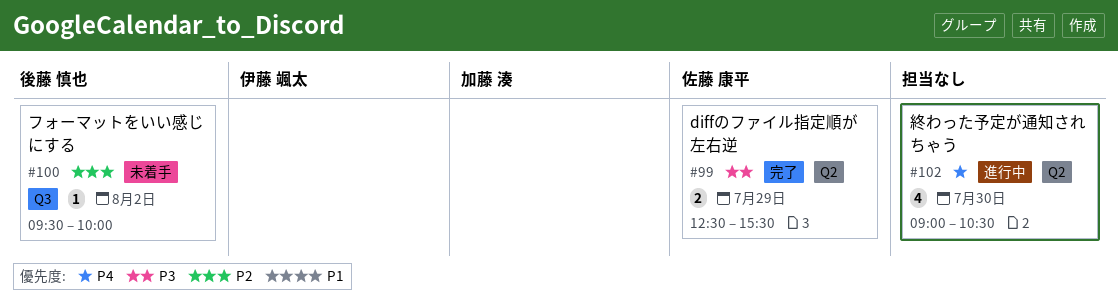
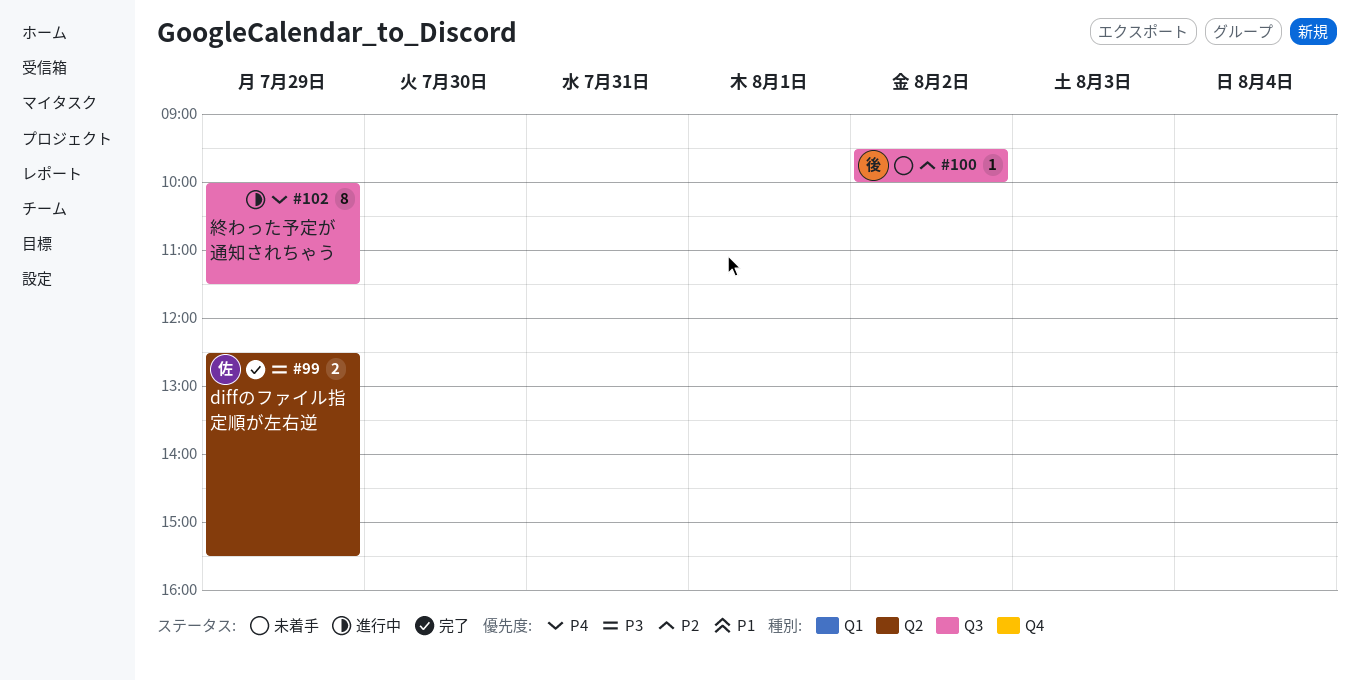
#102, label: Q2 -> Q3
#102, estimate: 4 -> 8
#102, day: Jul 30 -> Jul 29
#102, begins: 09:00 -> 10:00
#102, ends: 10:30 -> 11:30

